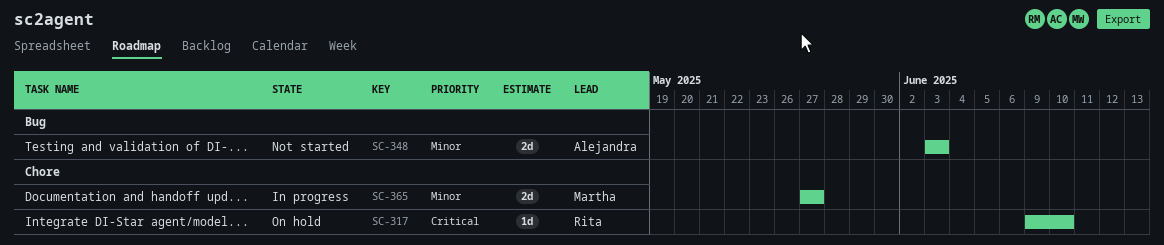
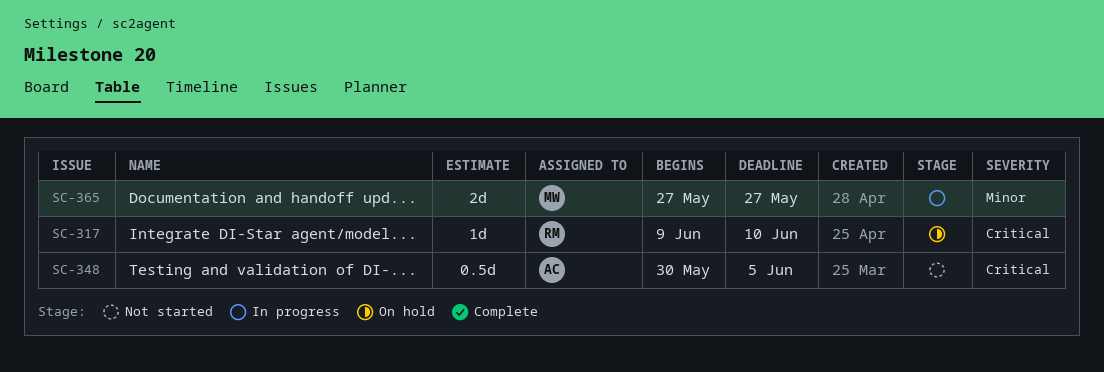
SC-348, priority: Minor -> Critical
SC-348, estimate: 2d -> 0.5d
SC-348, start: Jun 3 -> May 30
SC-348, due: Jun 3 -> Jun 5

